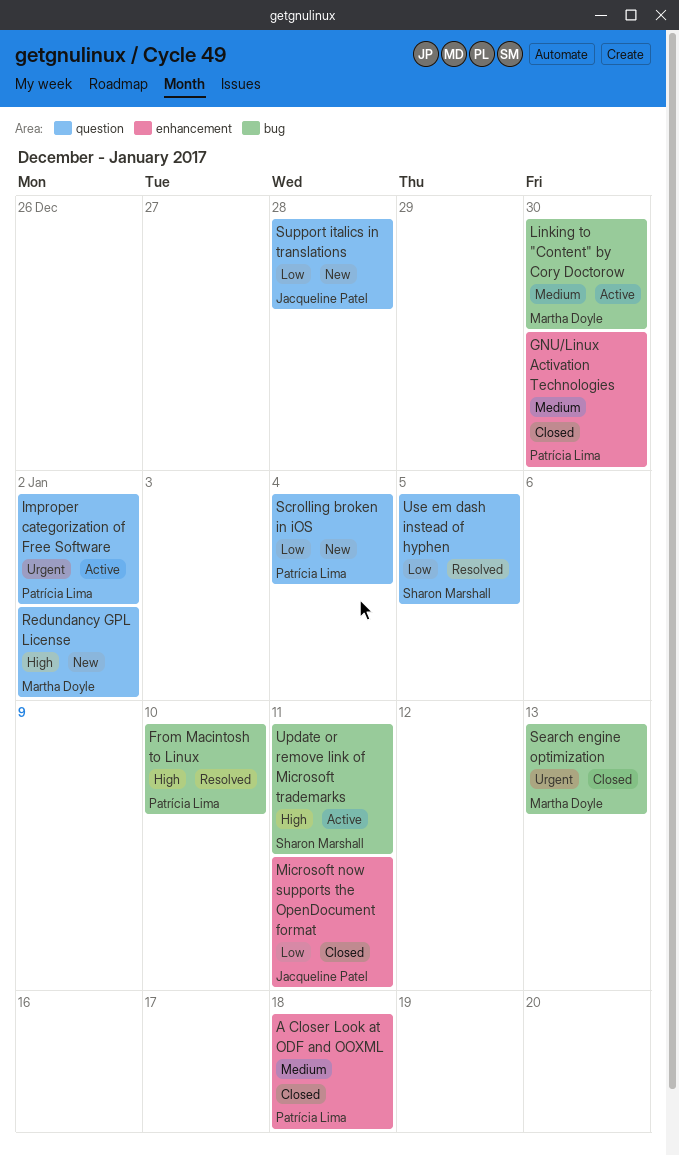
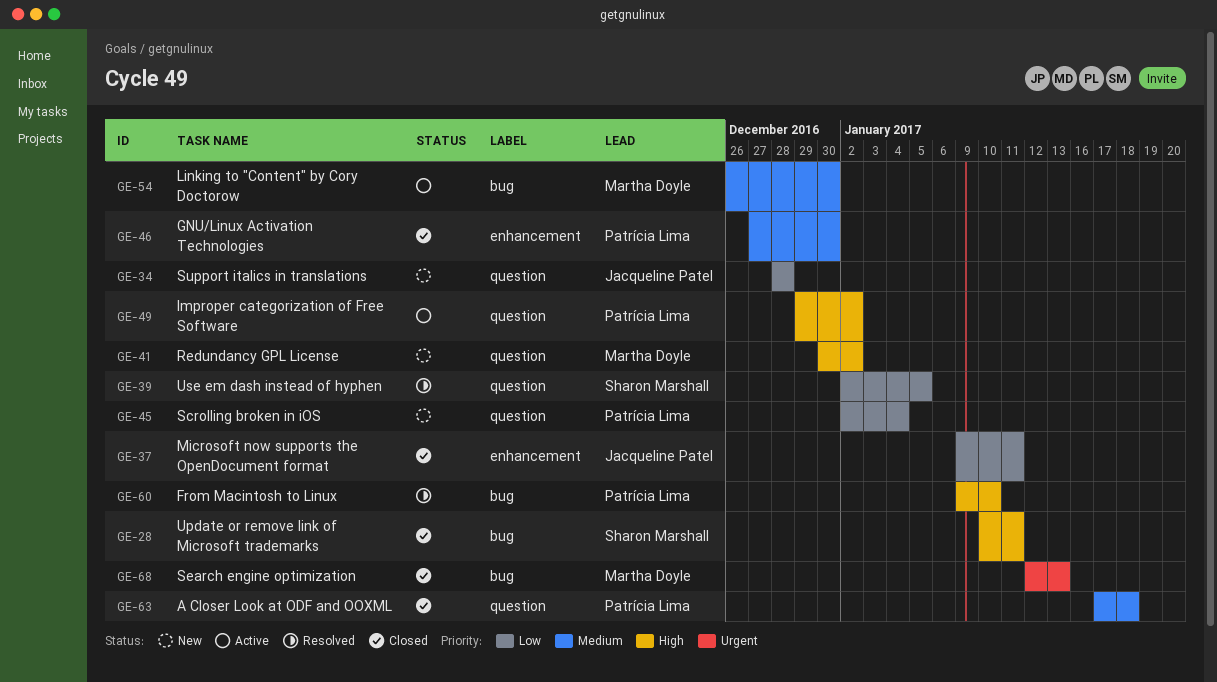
A Closer Look at ODF and OOXML, label: enhancement -> question
Improper categorization of Free Software, priority: Urgent -> High
Update or remove link of Microsoft trademarks, status: Active -> Closed

